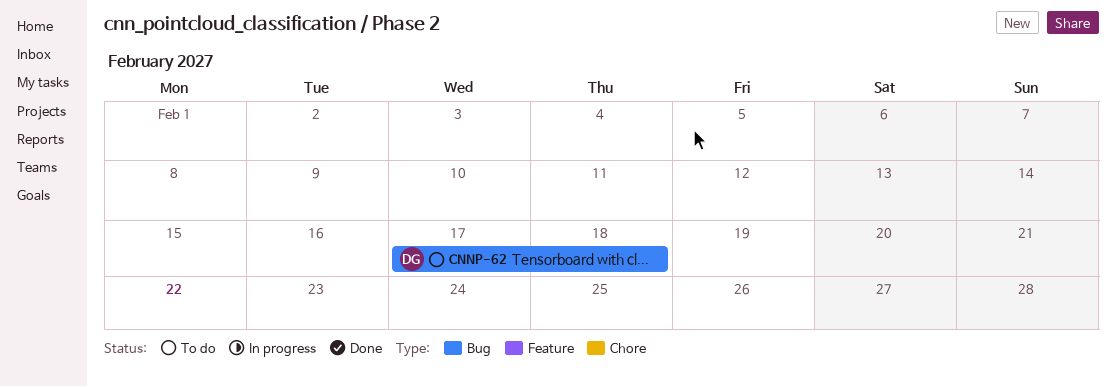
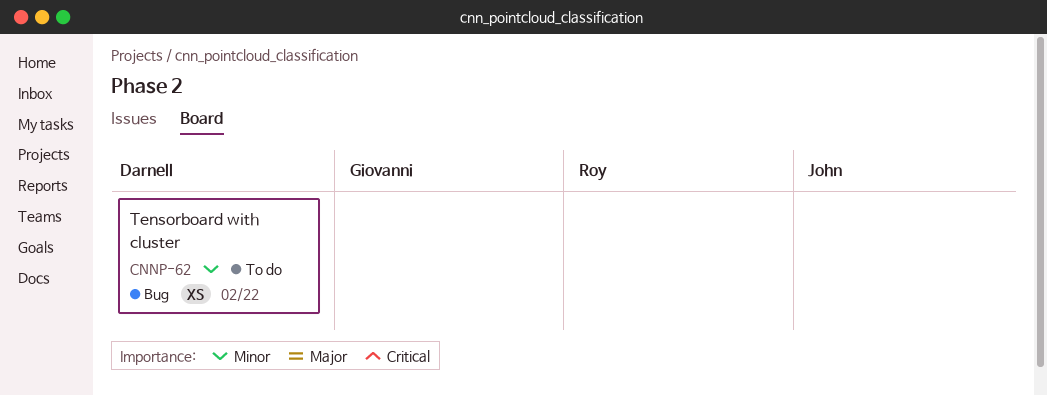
CNNP-62, due: Feb 18 -> Feb 22

